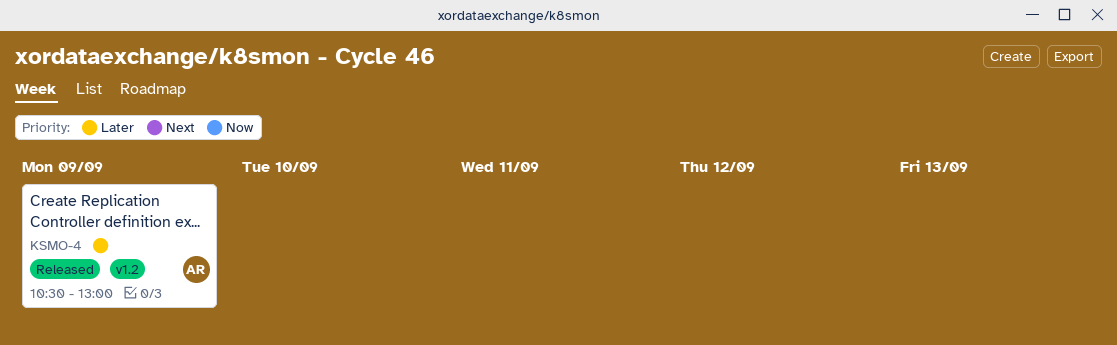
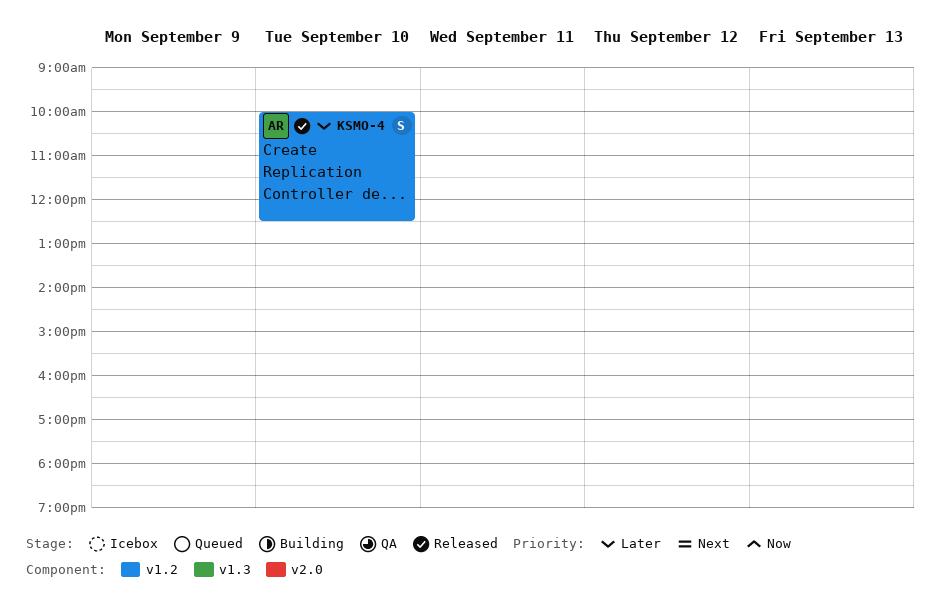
KSMO-4, day: Sep 9 -> Sep 10
KSMO-4, begins: 10:30 -> 10:00
KSMO-4, ends: 13:00 -> 12:30

